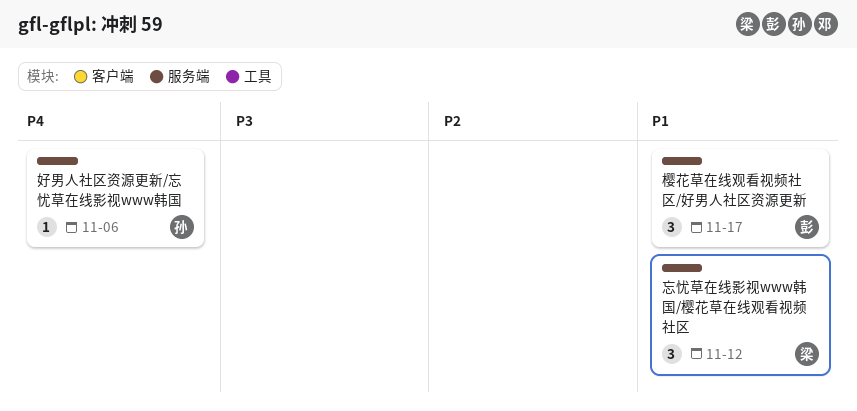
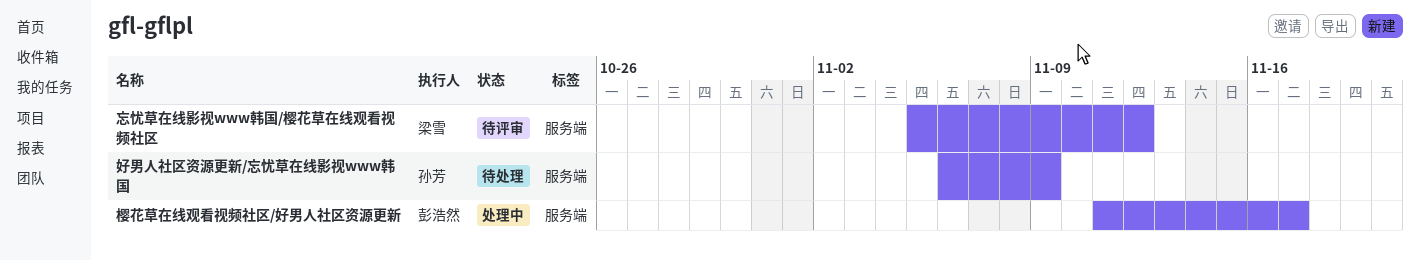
好男人社区资源更新/忘忧草在线影视www韩国, due: Nov 6 -> Nov 9

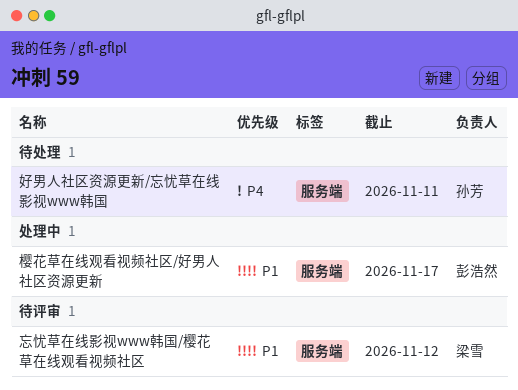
好男人社区资源更新/忘忧草在线影视www韩国, due: Nov 9 -> Nov 11

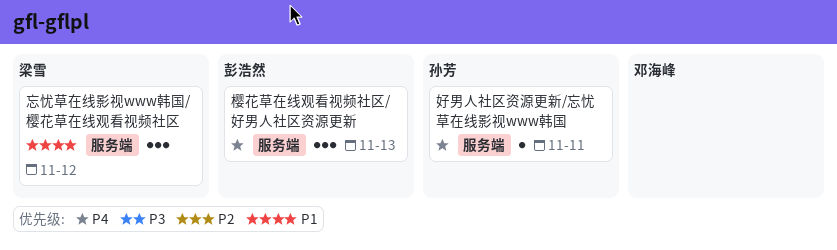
樱花草在线观看视频社区/好男人社区资源更新, priority: P1 -> P4
樱花草在线观看视频社区/好男人社区资源更新, due: Nov 17 -> Nov 13

